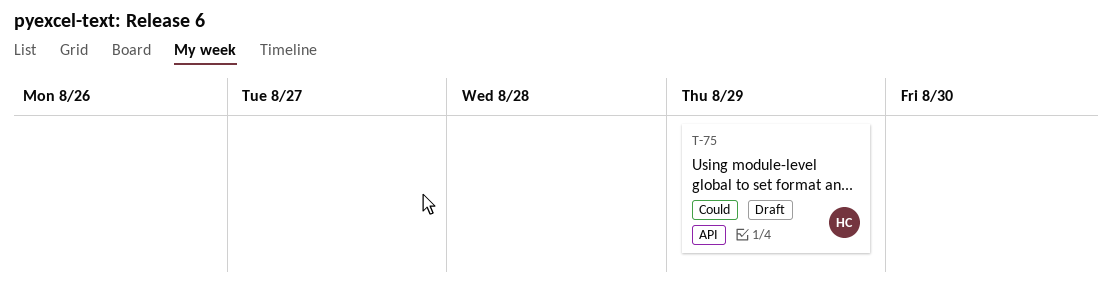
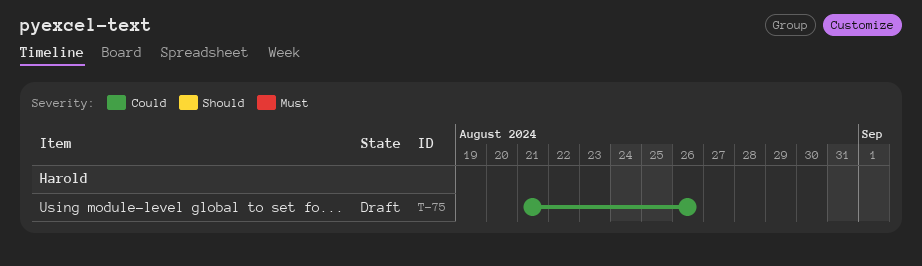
T-75, due: Aug 29 -> Aug 26

